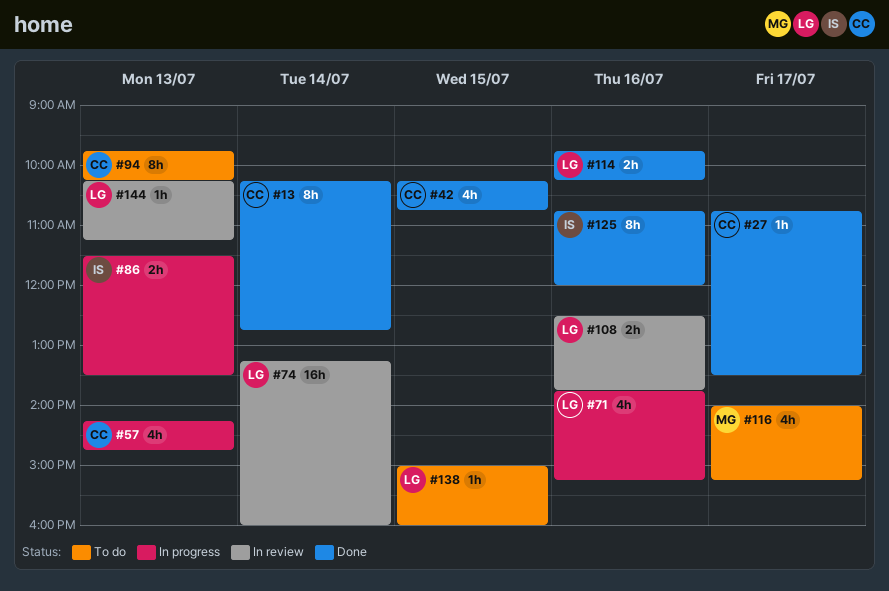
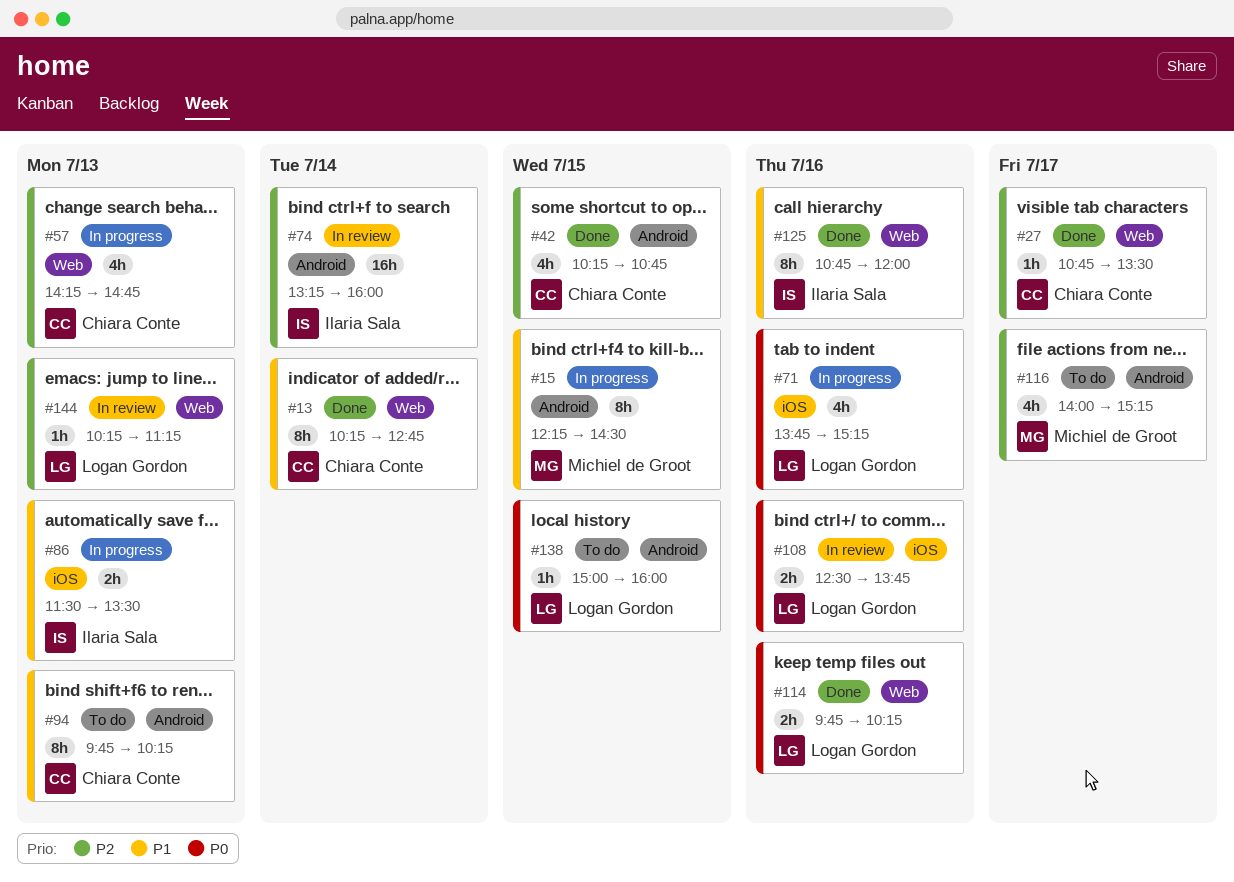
#15: none -> present
#74, owner: Logan Gordon -> Ilaria Sala

